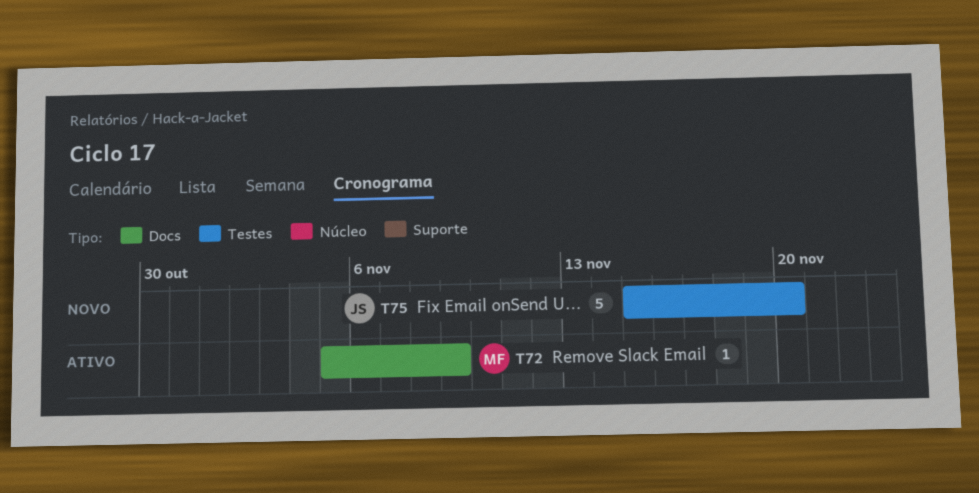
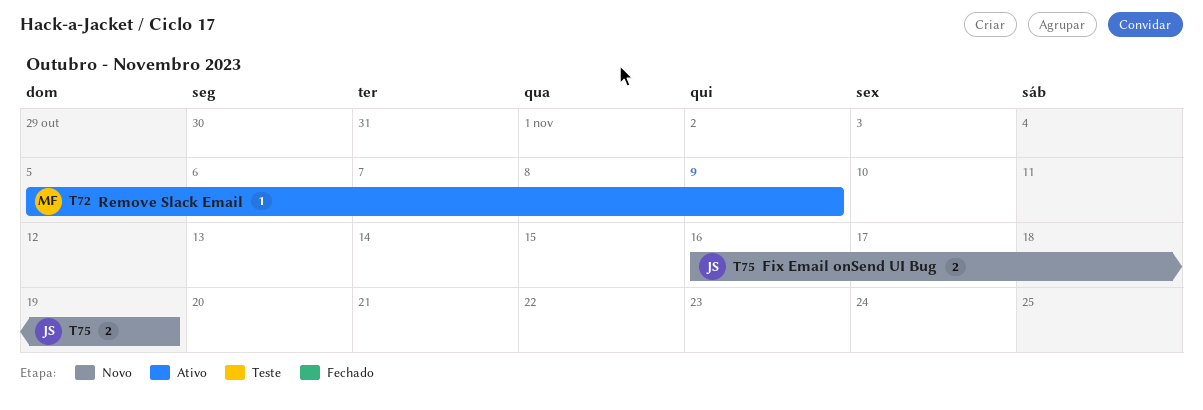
T75, estimate: 5 -> 2
T75, start: Nov 15 -> Nov 16
T75, due: Nov 20 -> Nov 19

